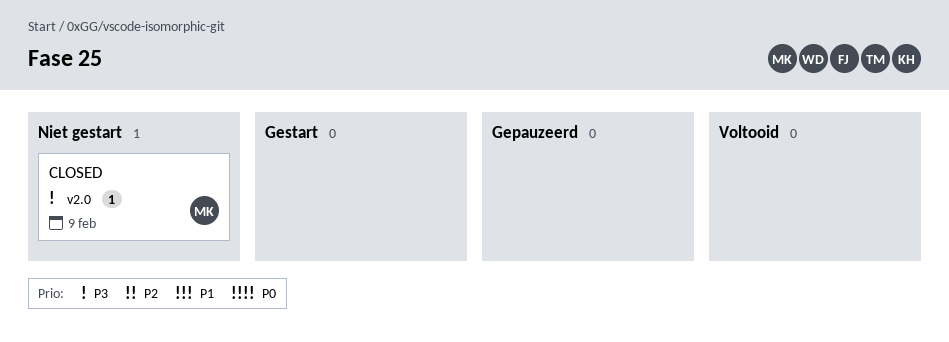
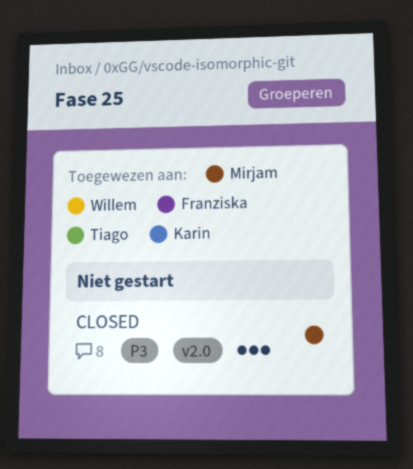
CLOSED, estimate: 1 -> 3

